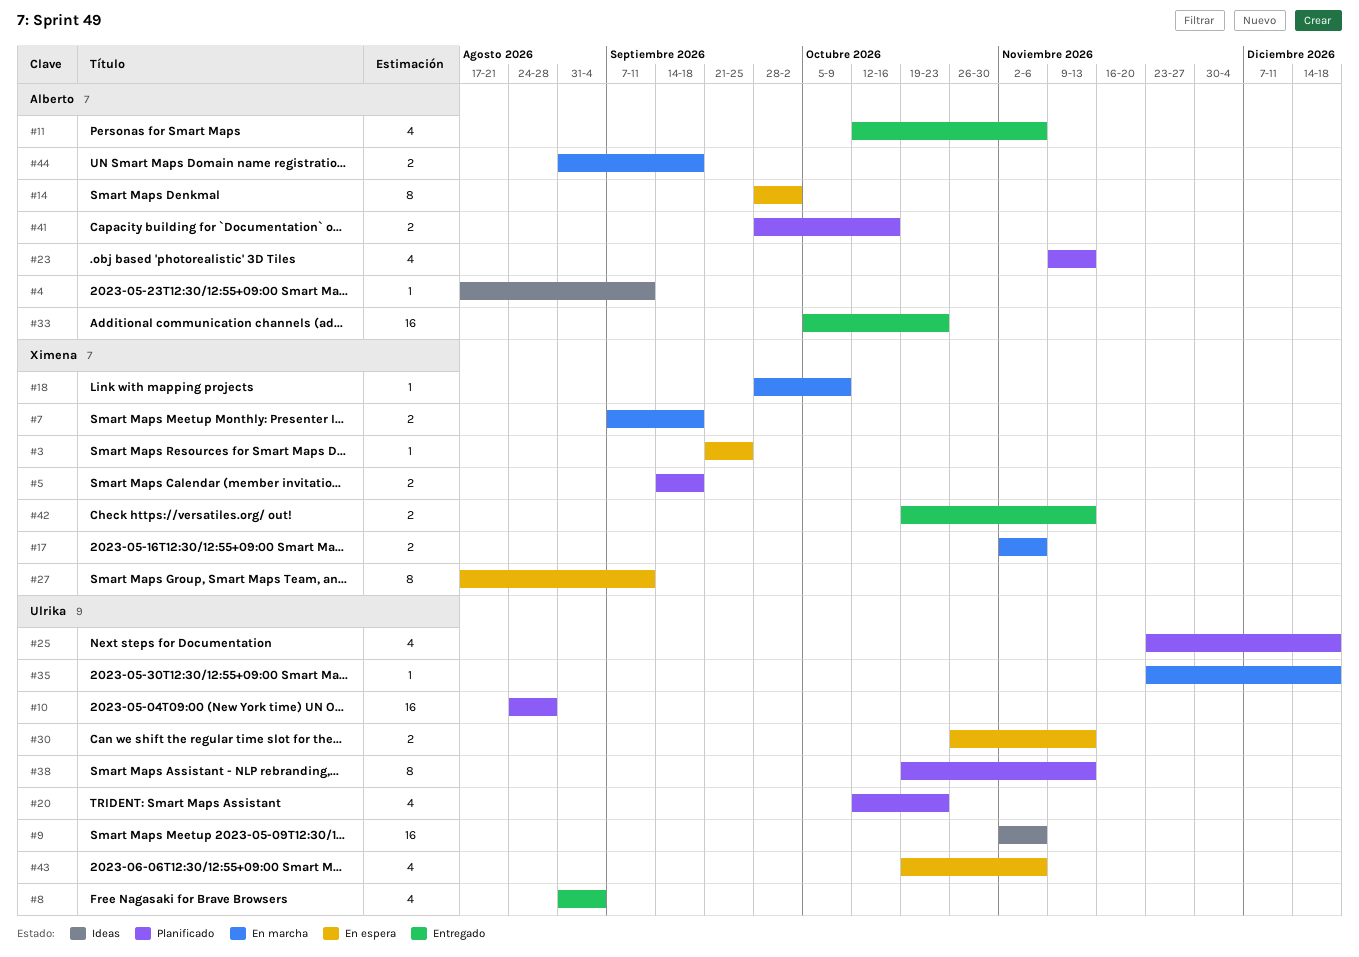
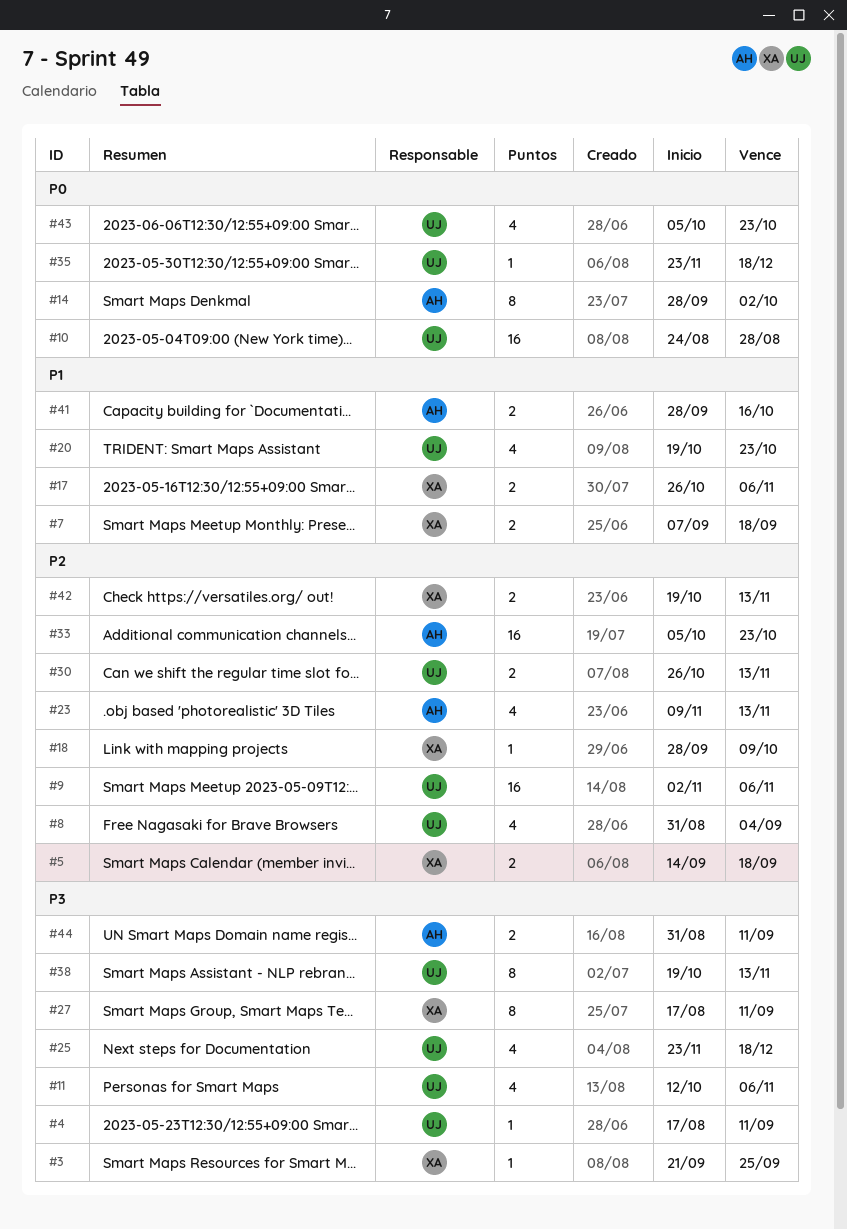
#4, owner: Alberto -> Ulrika
#11, owner: Alberto -> Ulrika
#17, start: Nov 2 -> Oct 26
#20, start: Oct 12 -> Oct 19
#43, start: Oct 19 -> Oct 5
#43, due: Nov 6 -> Oct 23
#44, due: Sep 18 -> Sep 11

